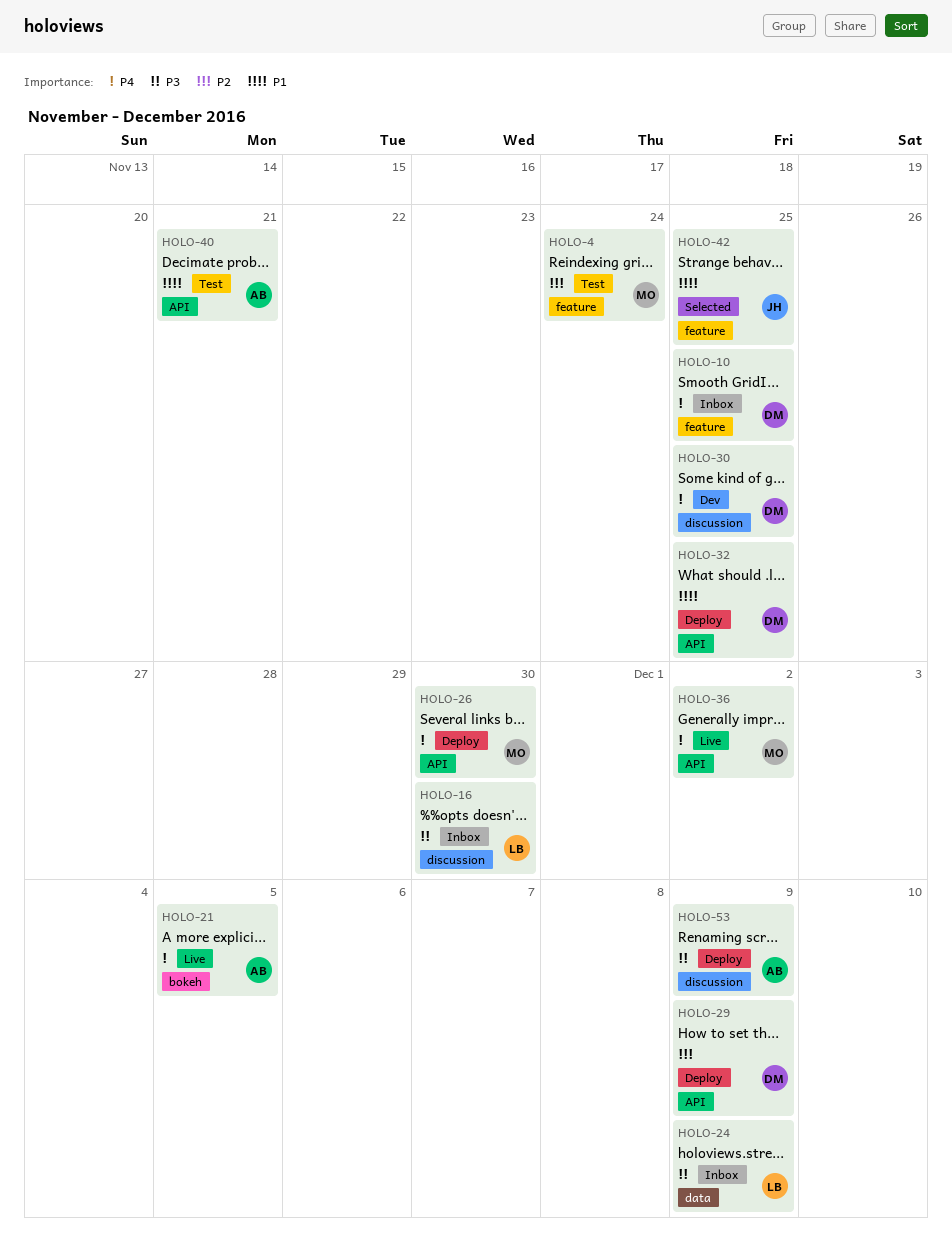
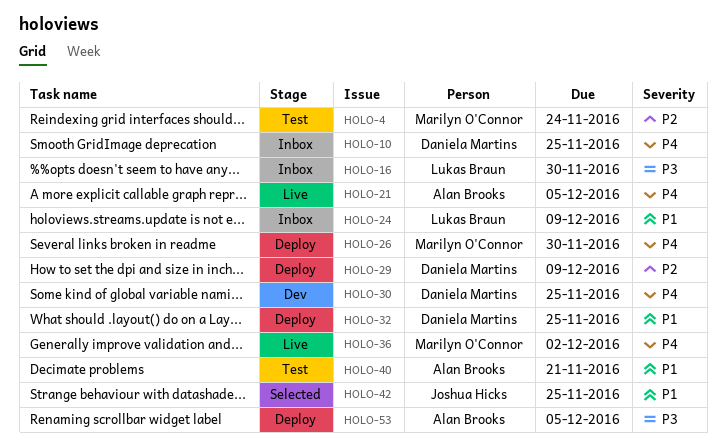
HOLO-24, priority: P3 -> P1
HOLO-53, due: Dec 9 -> Dec 5

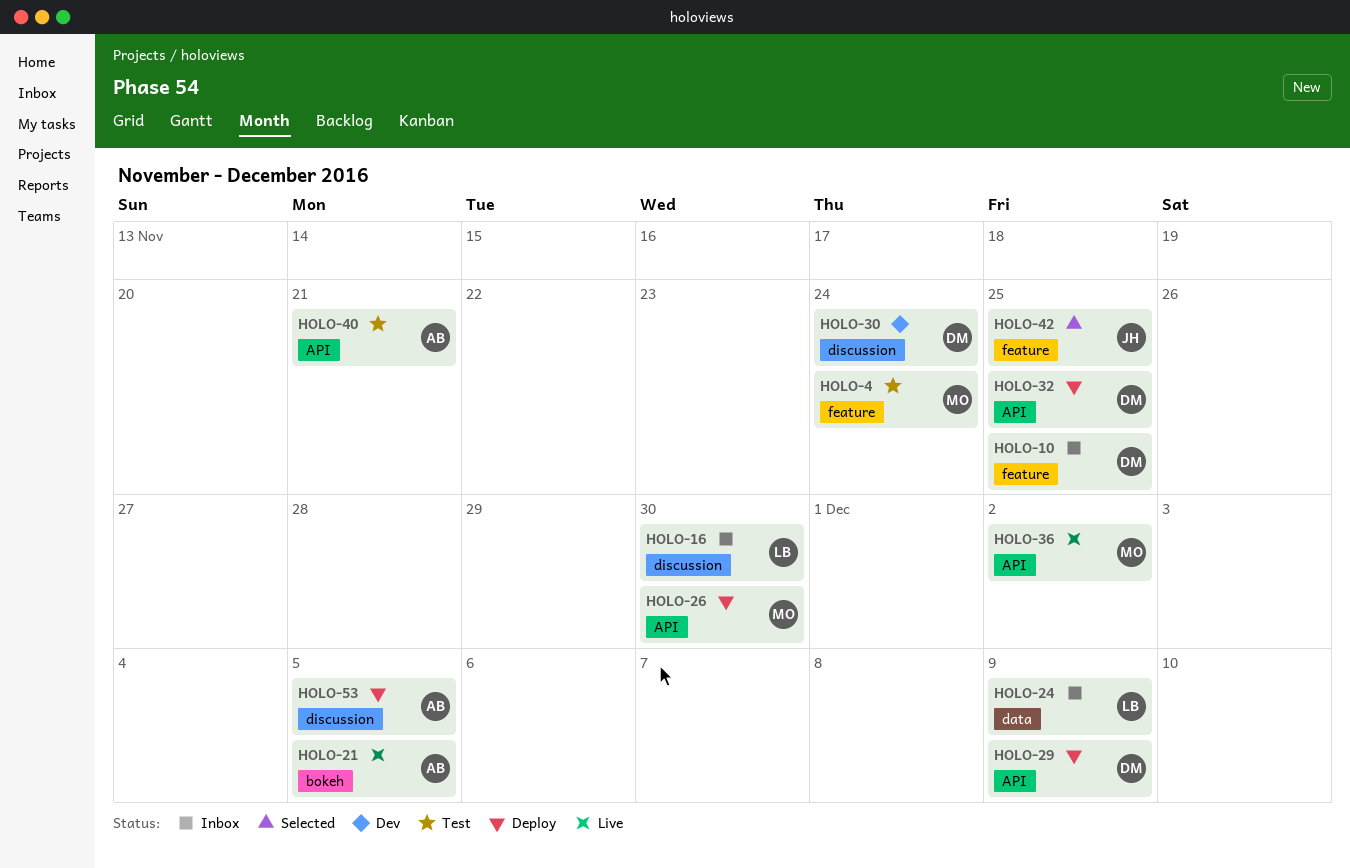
HOLO-30, due: Nov 25 -> Nov 24

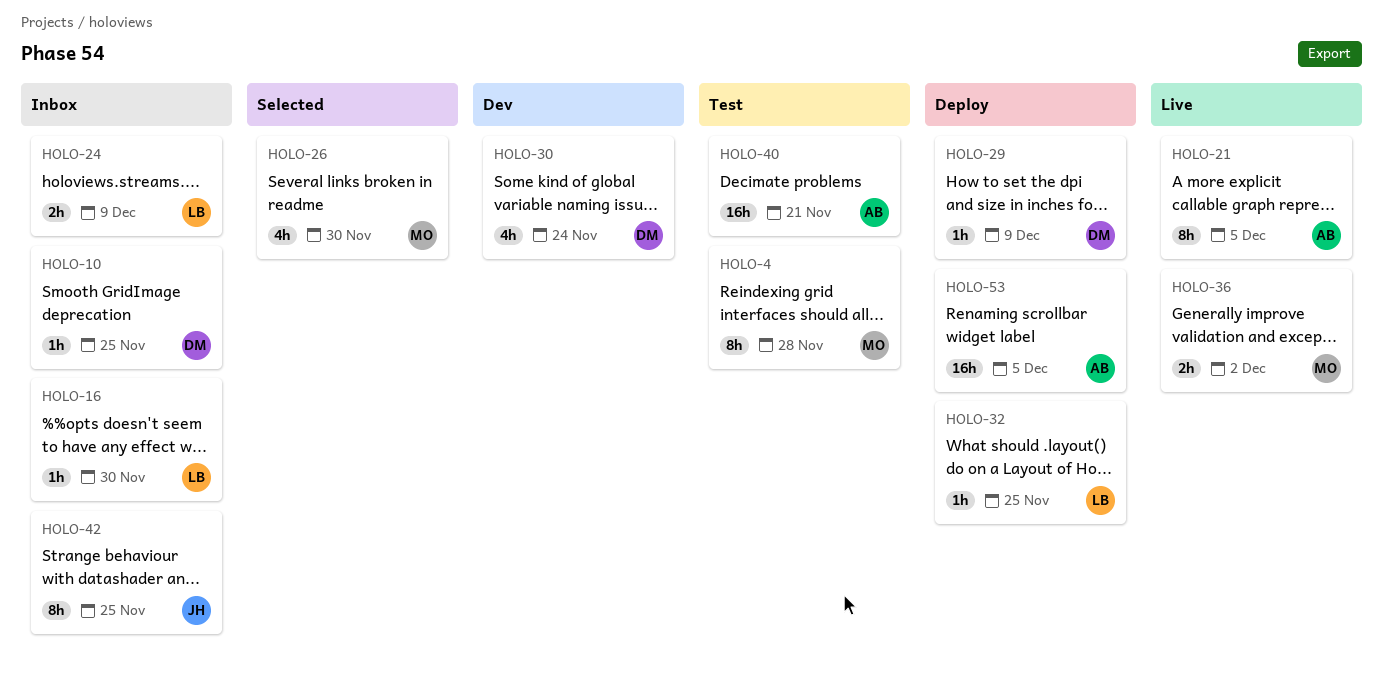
HOLO-4, due: Nov 24 -> Nov 28
HOLO-26, status: Deploy -> Selected
HOLO-32, owner: DM -> LB
HOLO-42, status: Selected -> Inbox

